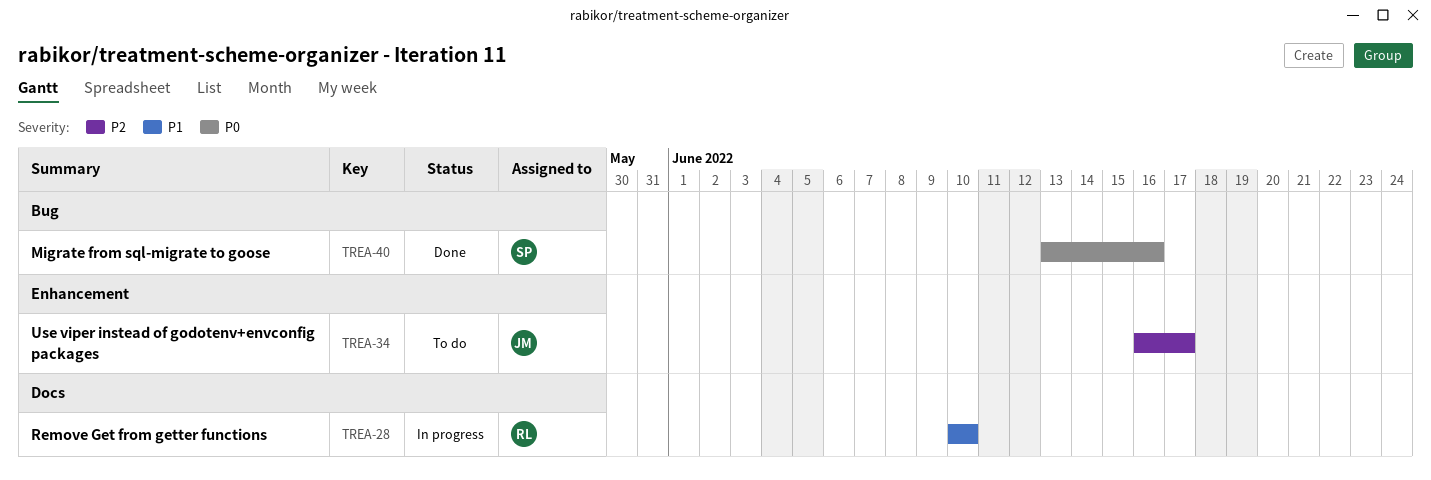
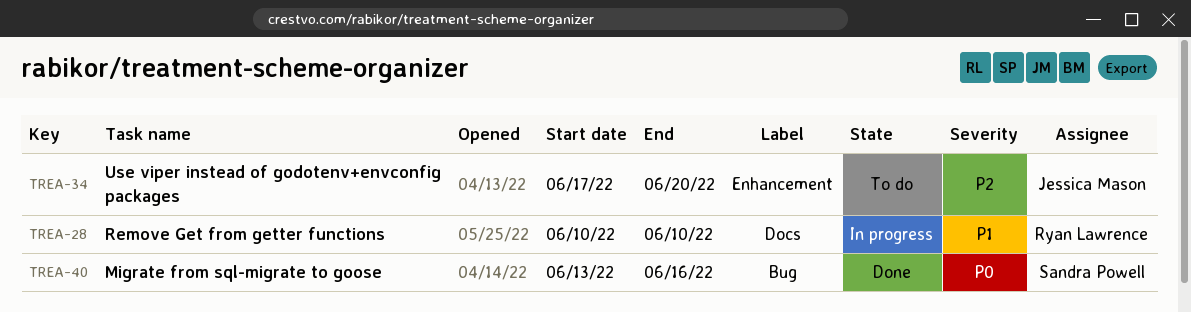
TREA-34, start: Jun 16 -> Jun 17
TREA-34, due: Jun 17 -> Jun 20

